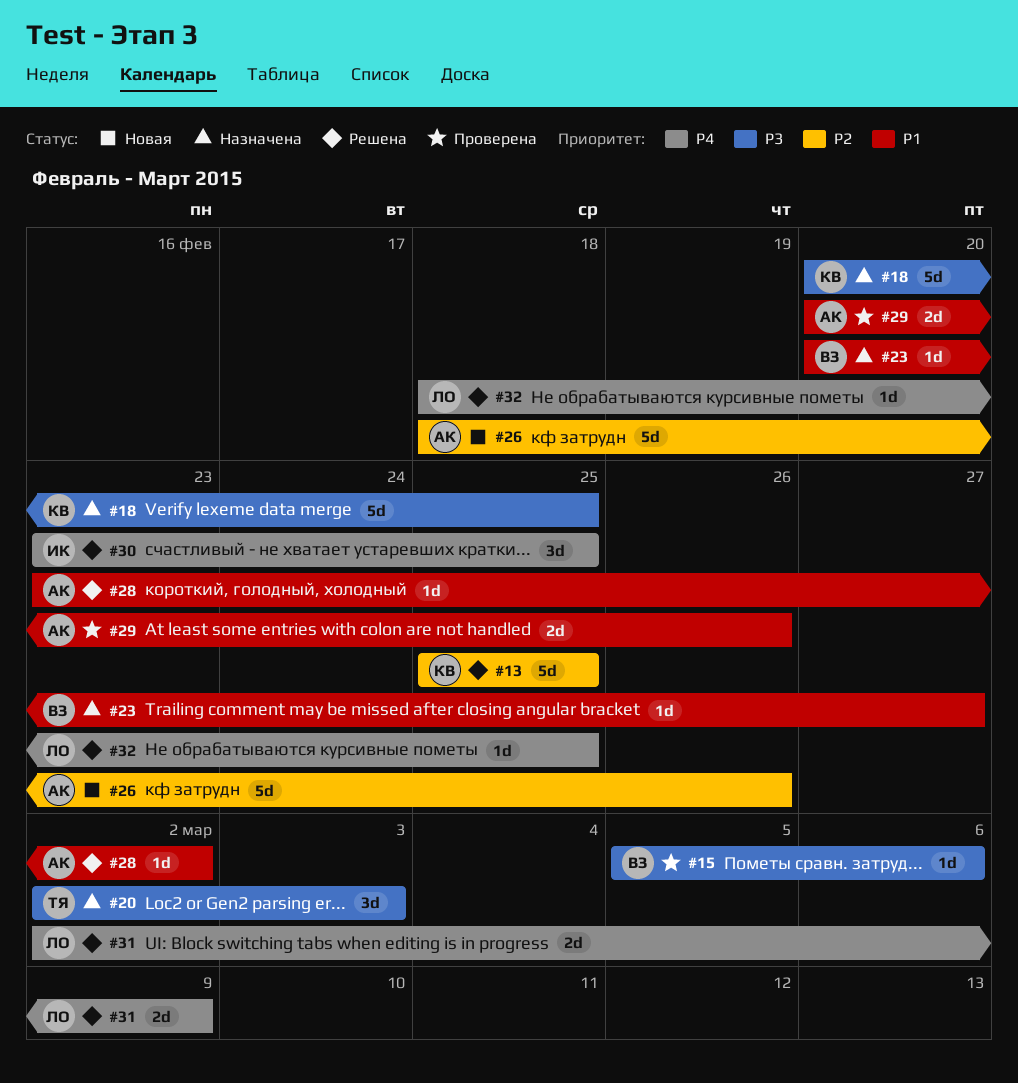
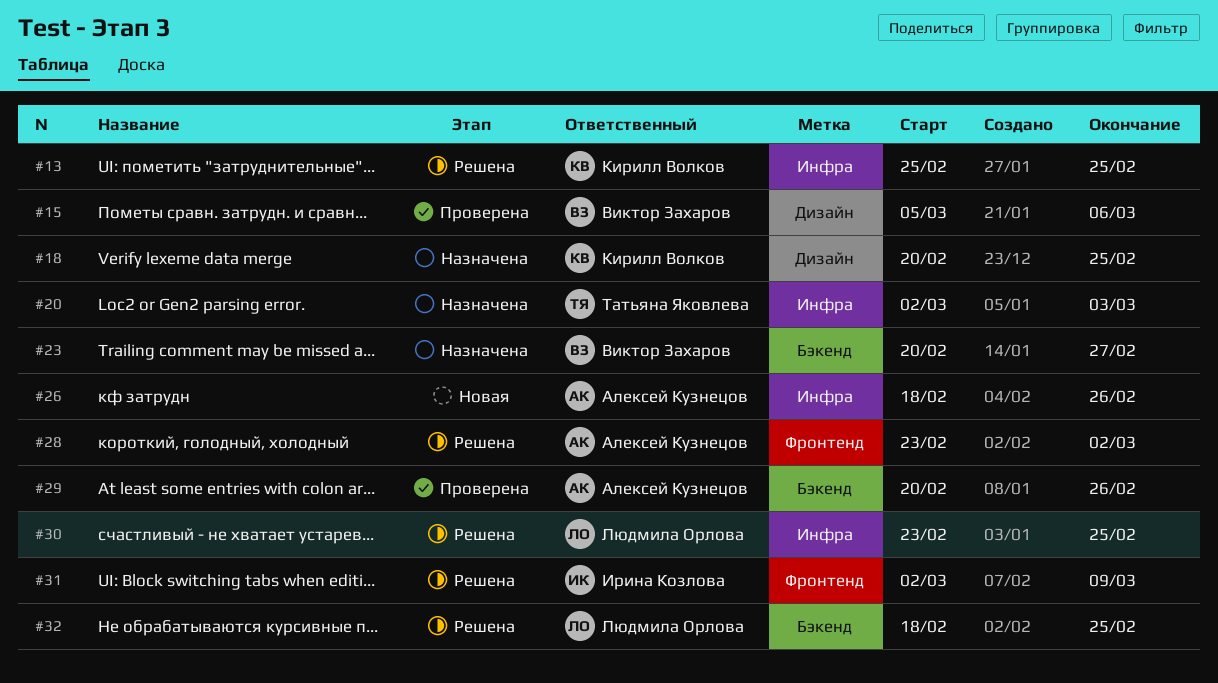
#30, owner: Ирина Козлова -> Людмила Орлова
#31, owner: Людмила Орлова -> Ирина Козлова

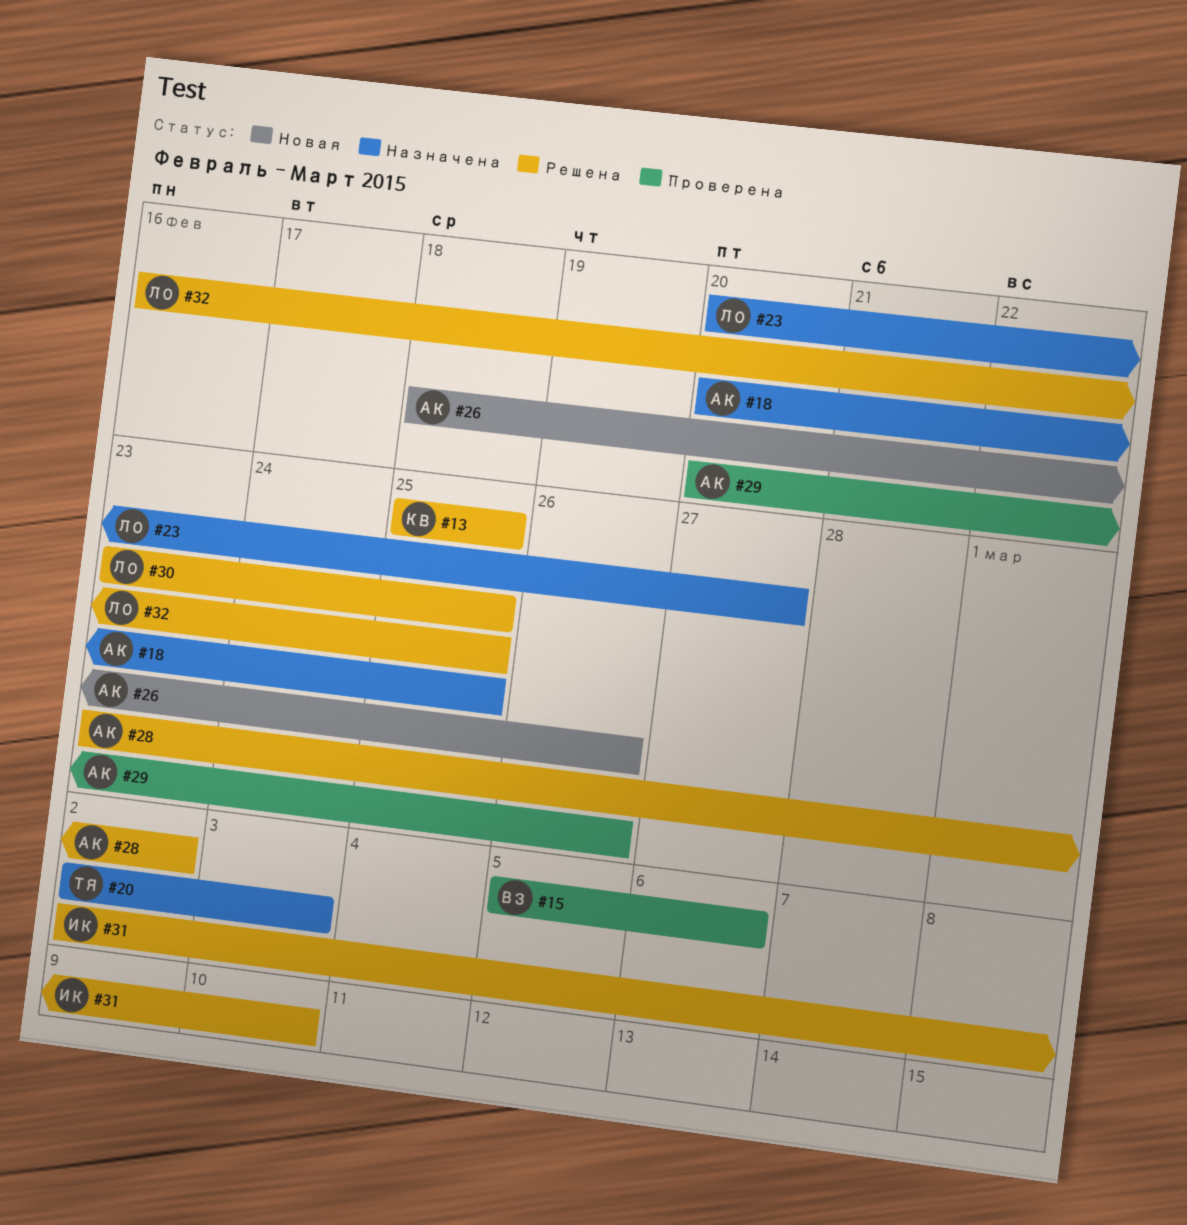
#18, owner: Кирилл Волков -> Алексей Кузнецов
#23, owner: Виктор Захаров -> Людмила Орлова
#31, due: Mar 9 -> Mar 10
#32, start: Feb 18 -> Feb 16

